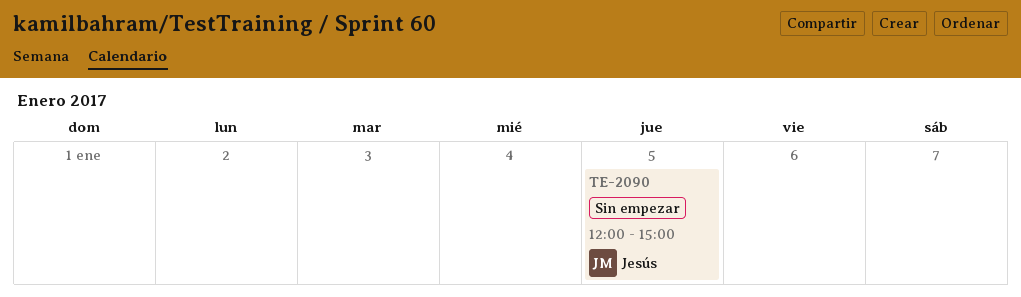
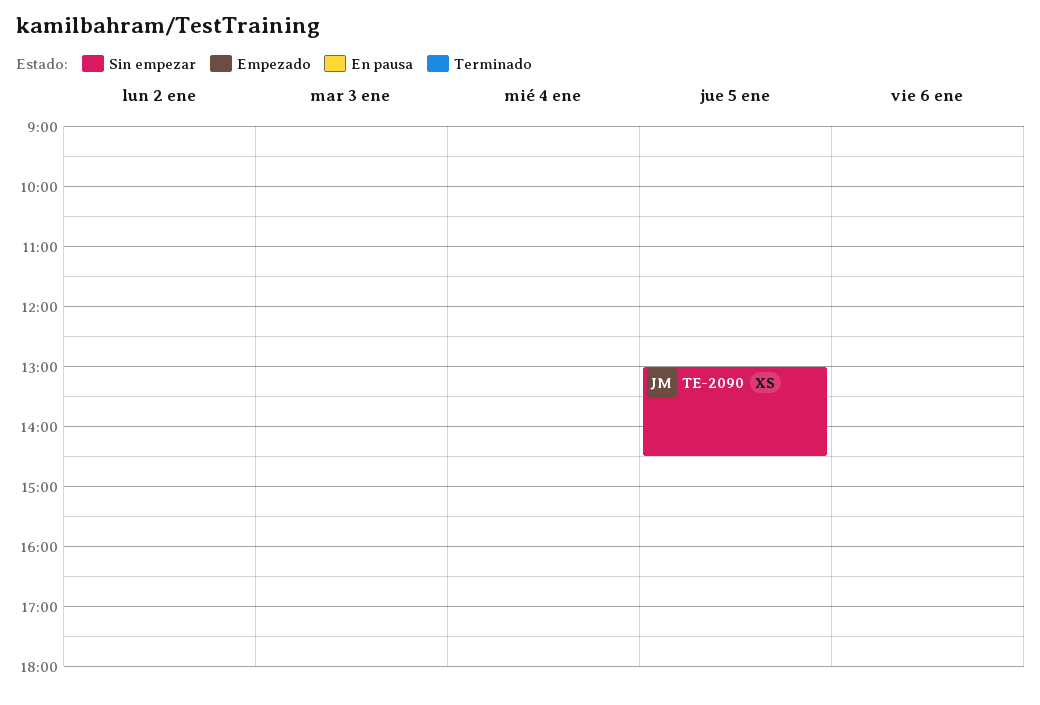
TE-2090, begins: 12:00 -> 13:00
TE-2090, ends: 15:00 -> 14:30

